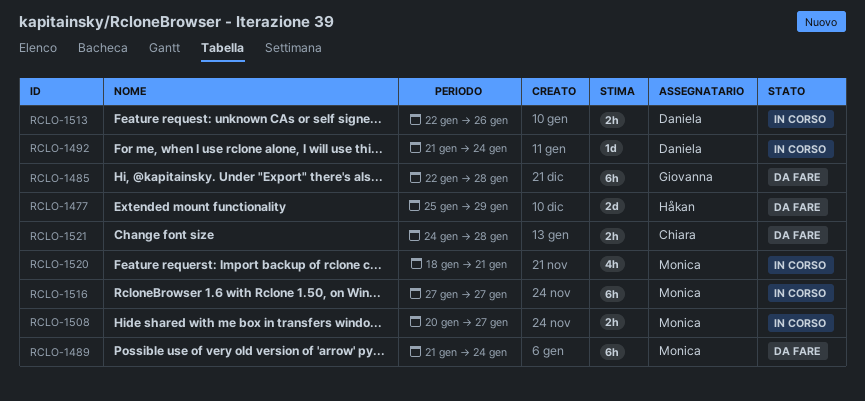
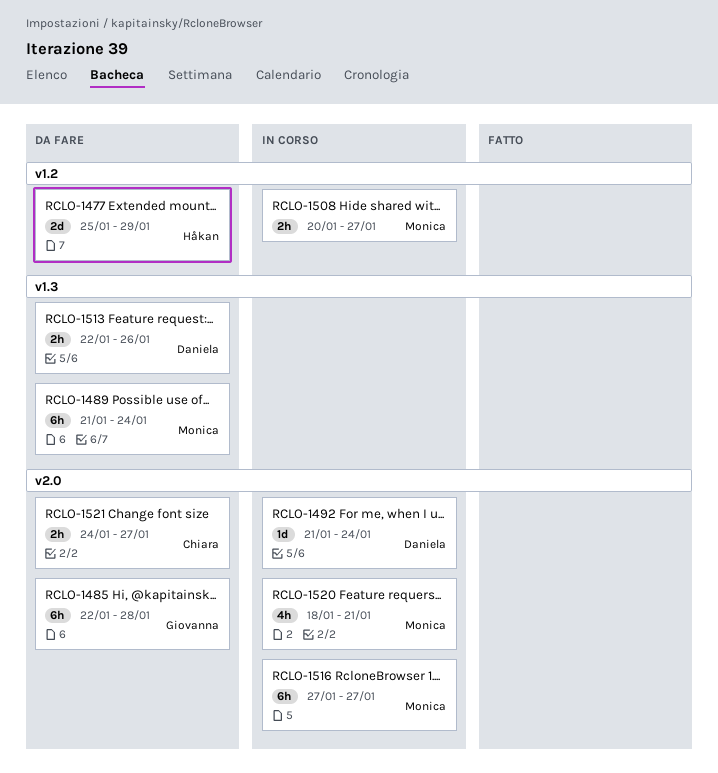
RCLO-1513, status: In corso -> Da fare
RCLO-1521, due: Jan 28 -> Jan 27

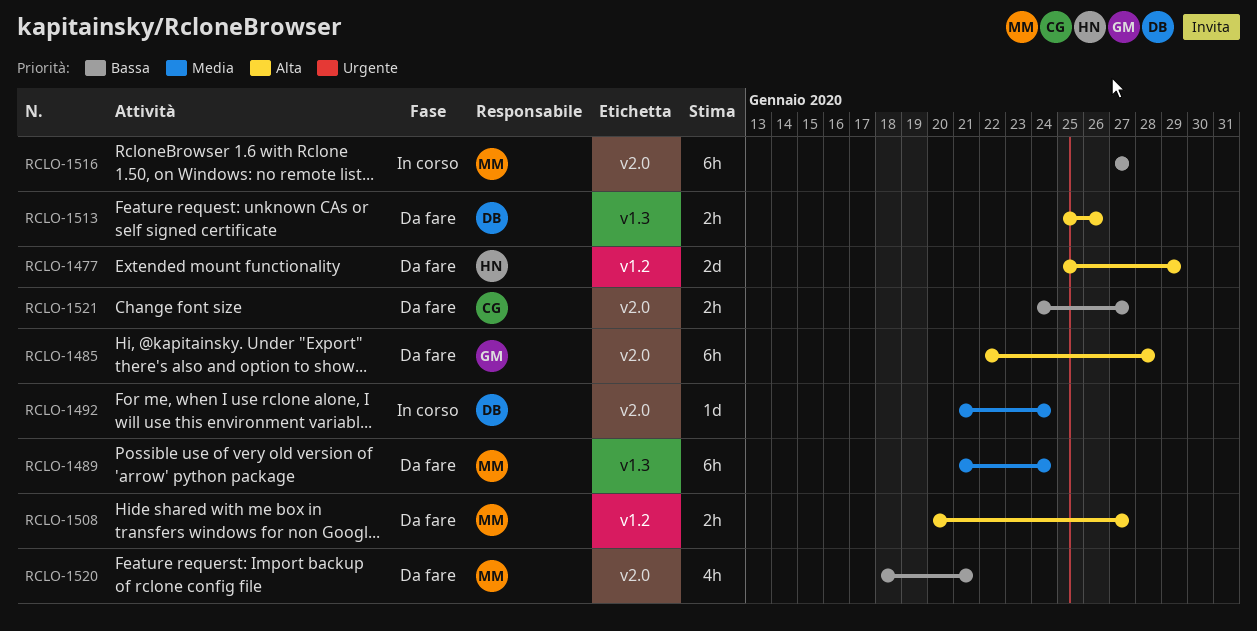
RCLO-1508, status: In corso -> Da fare
RCLO-1513, start: Jan 22 -> Jan 25
RCLO-1520, status: In corso -> Da fare

